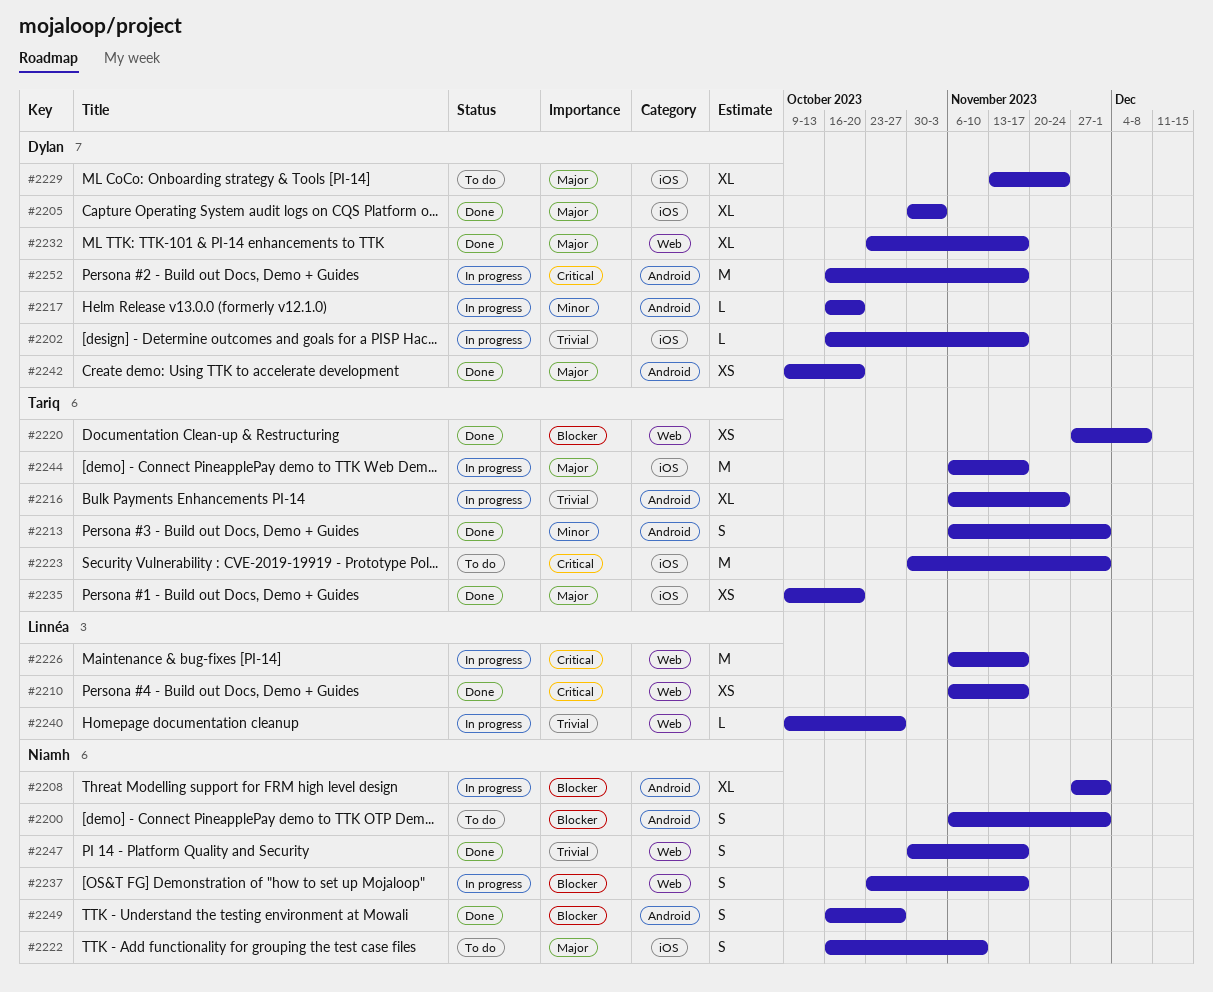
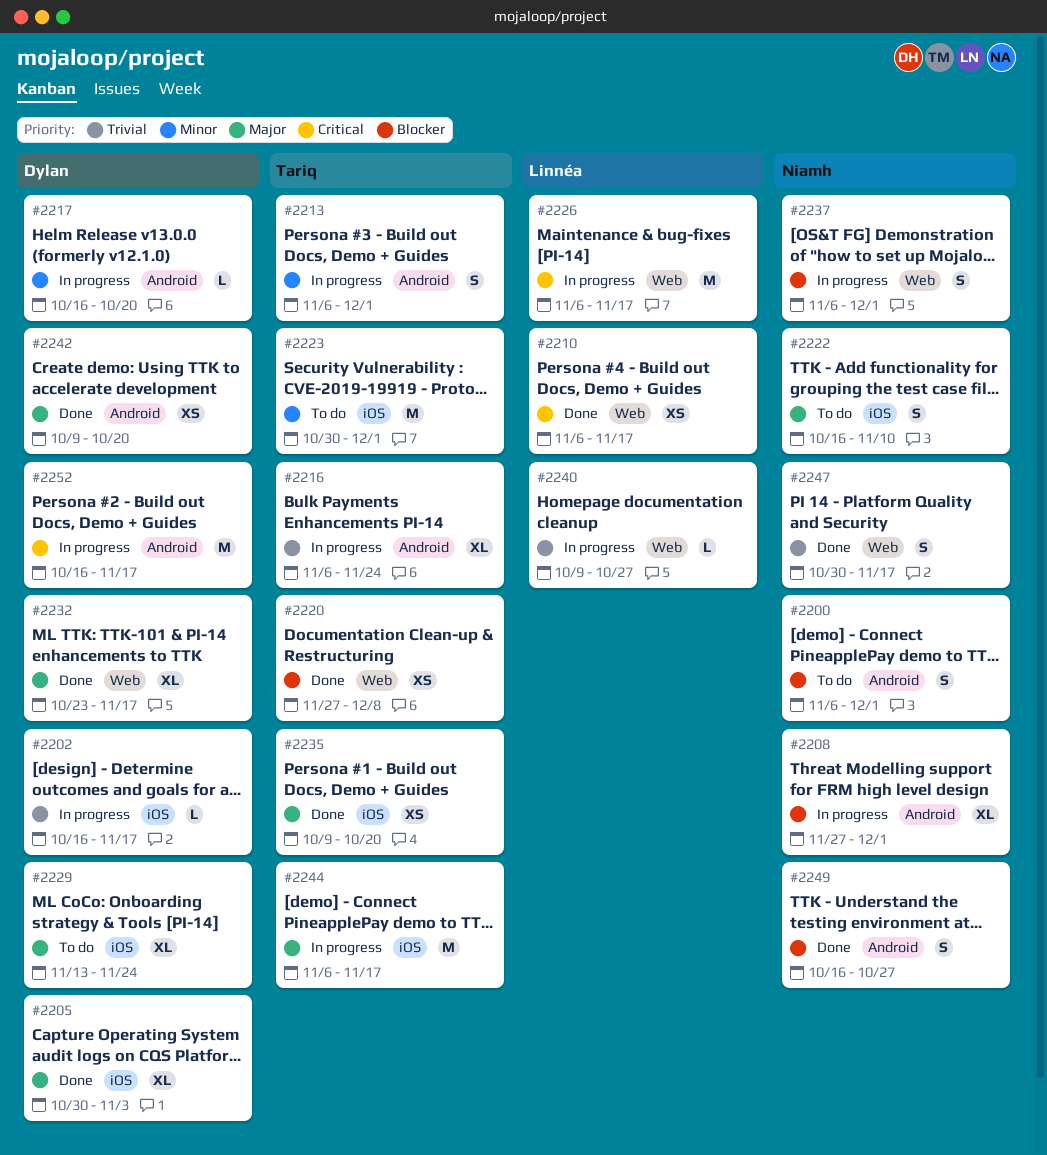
#2213, status: Done -> In progress
#2223, priority: Critical -> Minor
#2237, start: Oct 23 -> Nov 6
#2237, due: Nov 17 -> Dec 1

